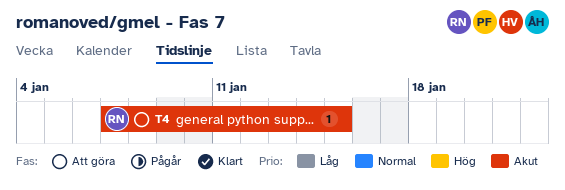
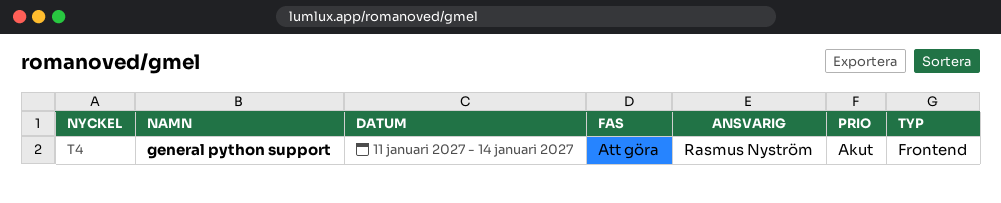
T4, start: Jan 7 -> Jan 11
T4, due: Jan 15 -> Jan 14

